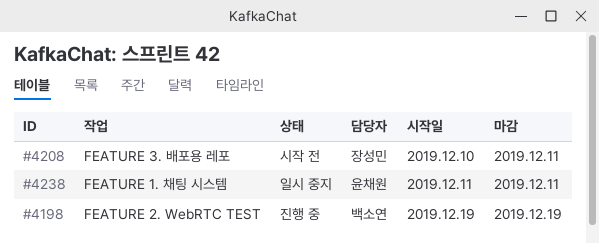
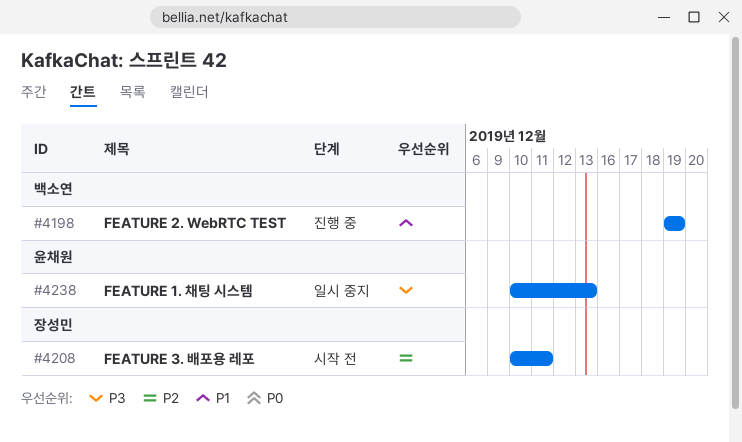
#4238, start: Dec 11 -> Dec 10
#4238, due: Dec 11 -> Dec 13

